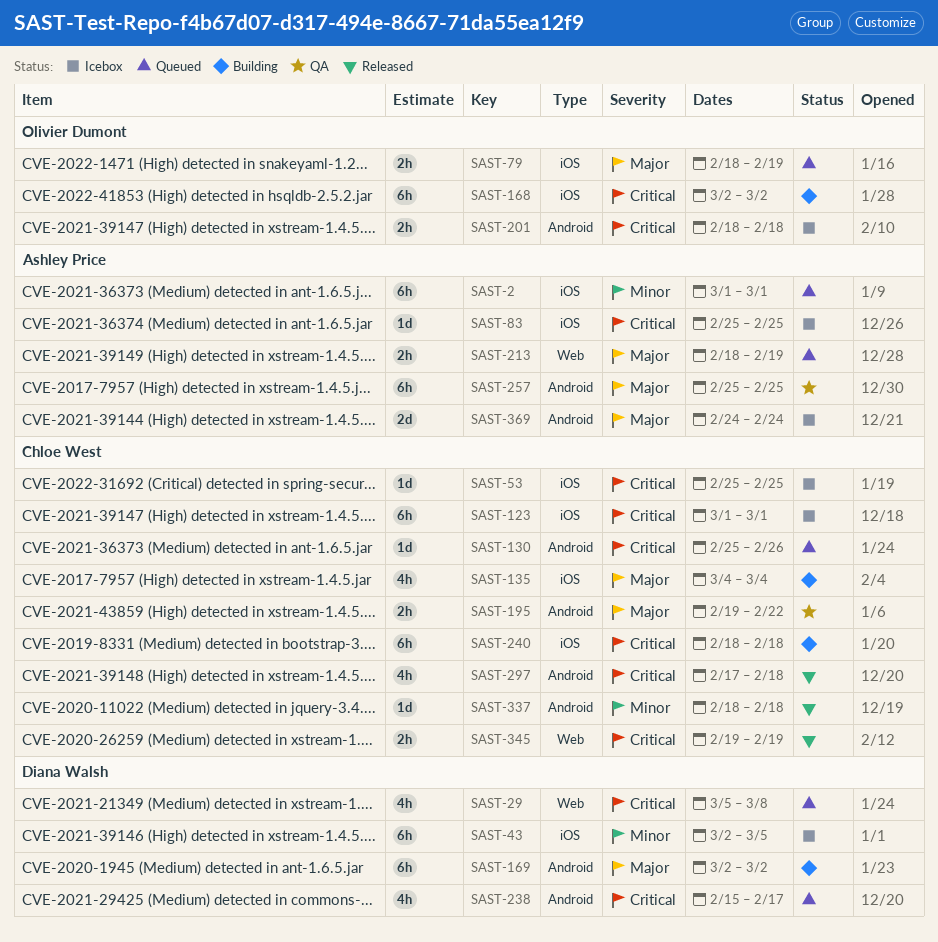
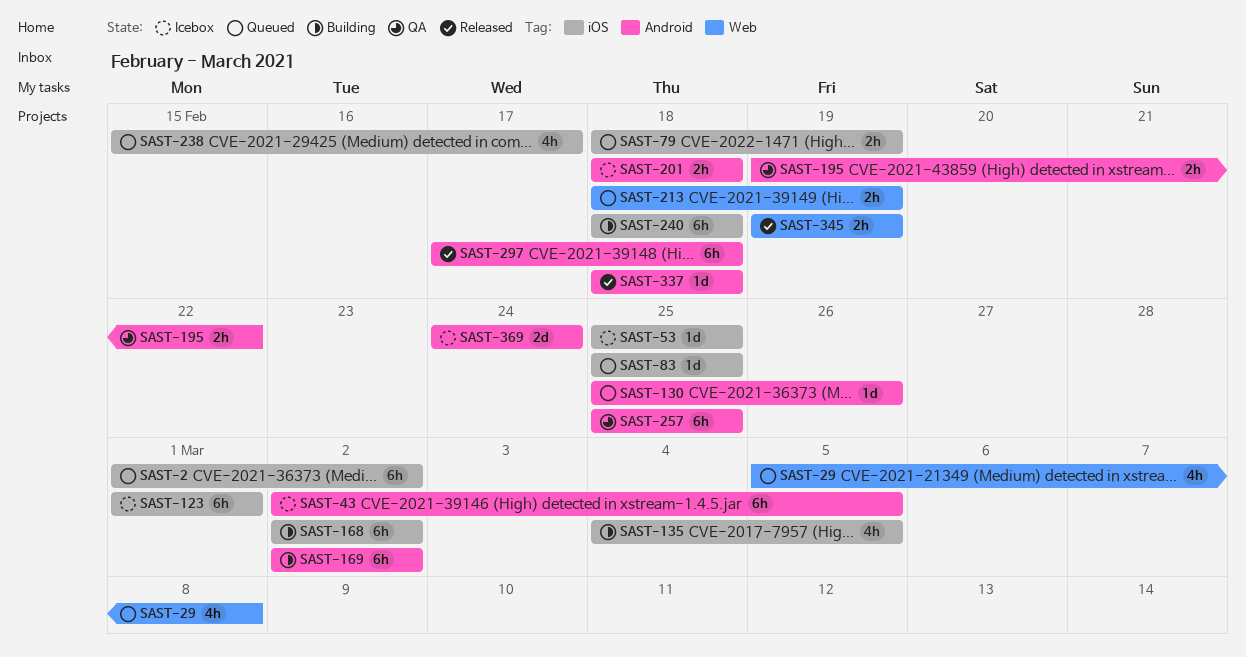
SAST-2, due: Mar 1 -> Mar 2
SAST-43, label: iOS -> Android
SAST-83, status: Icebox -> Queued
SAST-135, due: Mar 4 -> Mar 5
SAST-238, label: Android -> iOS
SAST-297, estimate: 4h -> 6h

